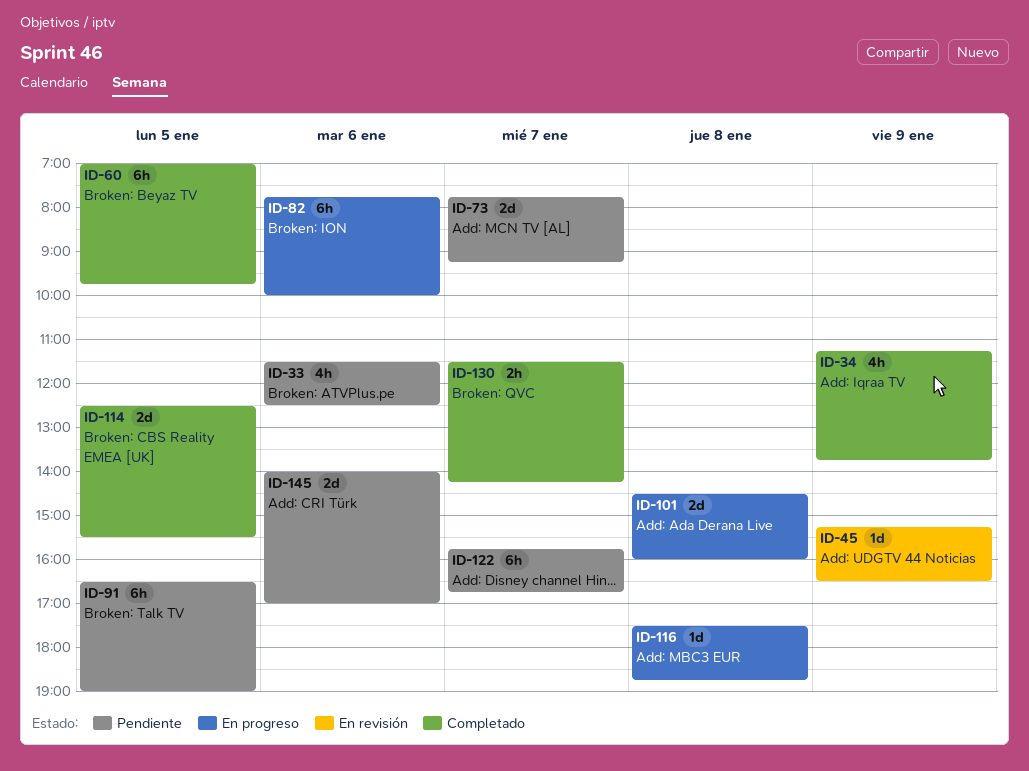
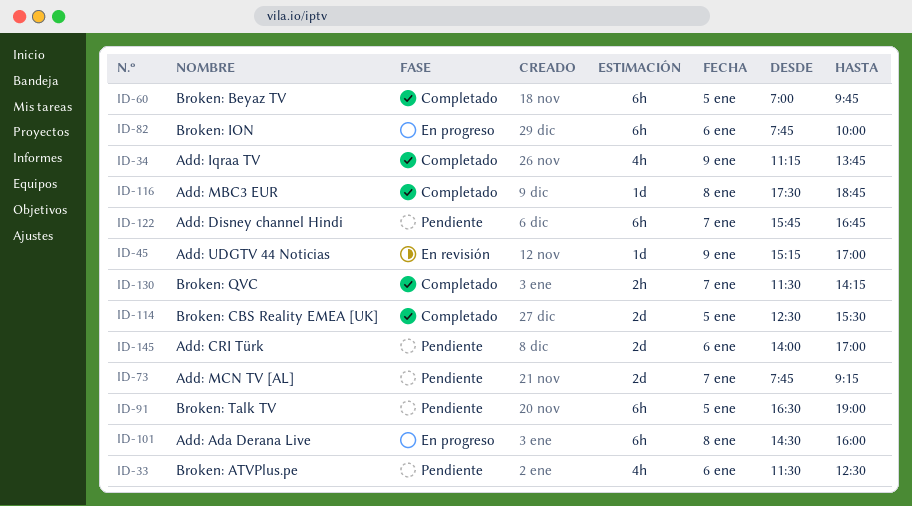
ID-45, ends: 16:30 -> 17:00
ID-101, estimate: 2d -> 6h
ID-116, status: En progreso -> Completado

